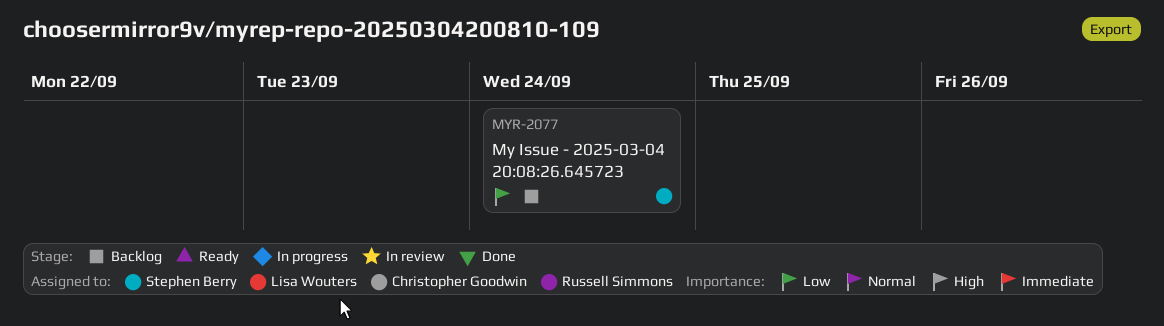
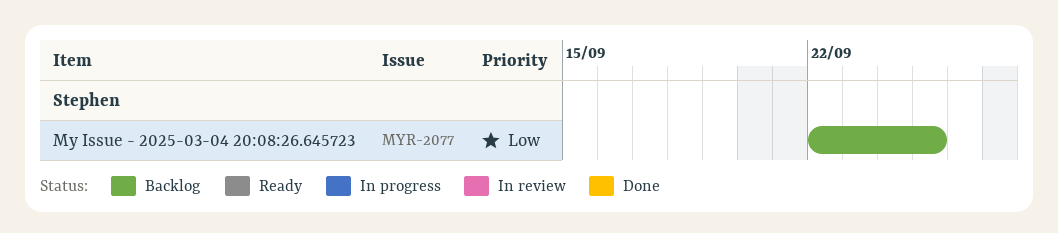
MYR-2077, due: Sep 24 -> Sep 25

